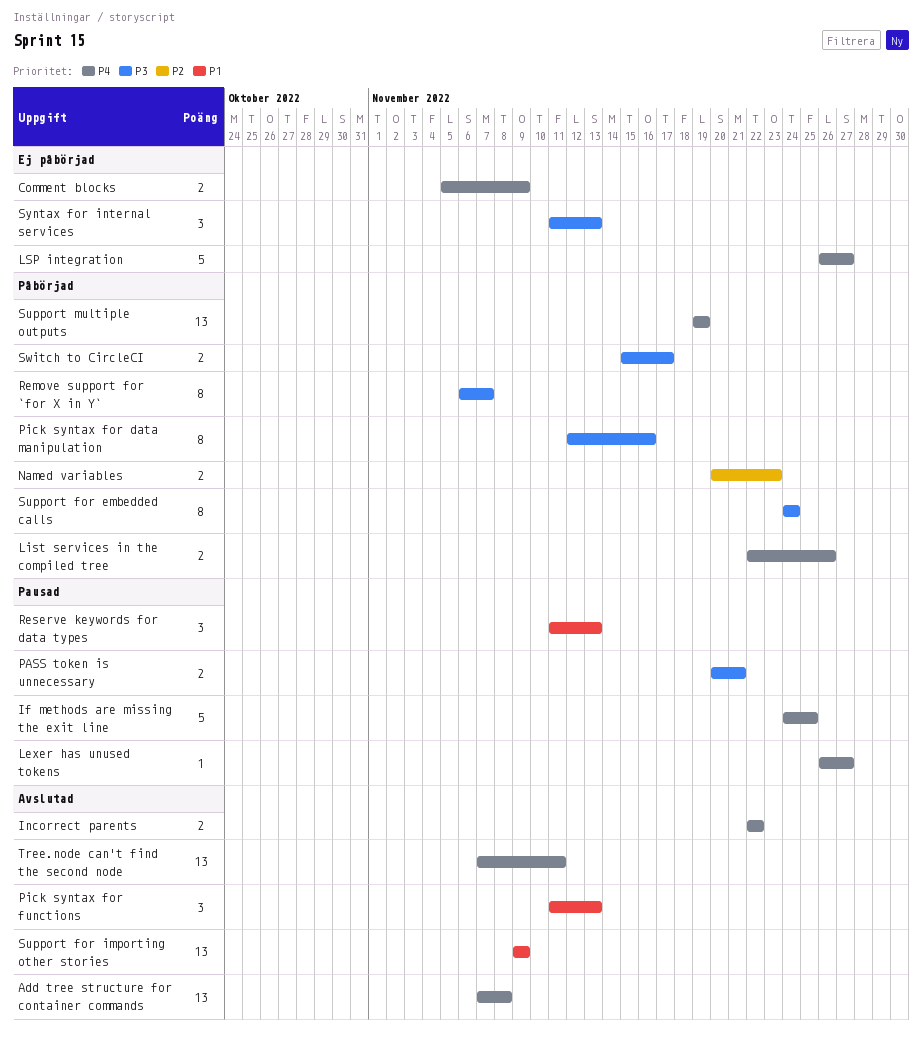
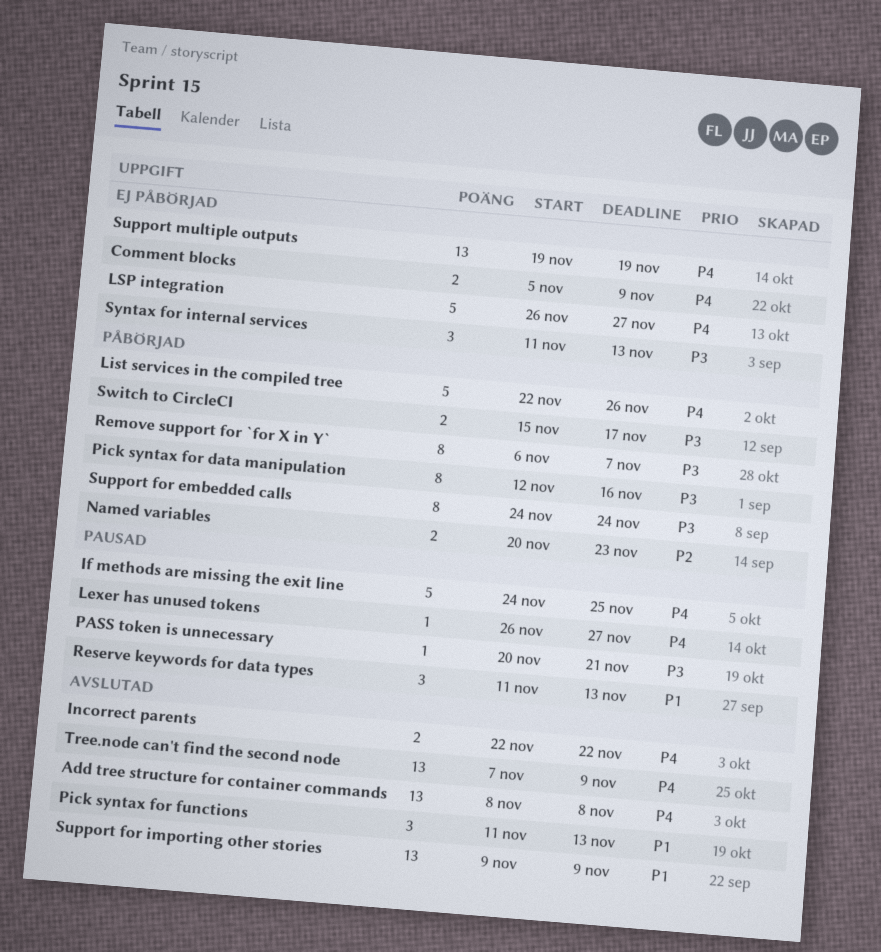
Add tree structure for container commands, start: Nov 7 -> Nov 8
List services in the compiled tree, estimate: 2 -> 5
PASS token is unnecessary, estimate: 2 -> 1
Support multiple outputs, status: Påbörjad -> Ej påbörjad
Tree.node can't find the second node, due: Nov 11 -> Nov 9

